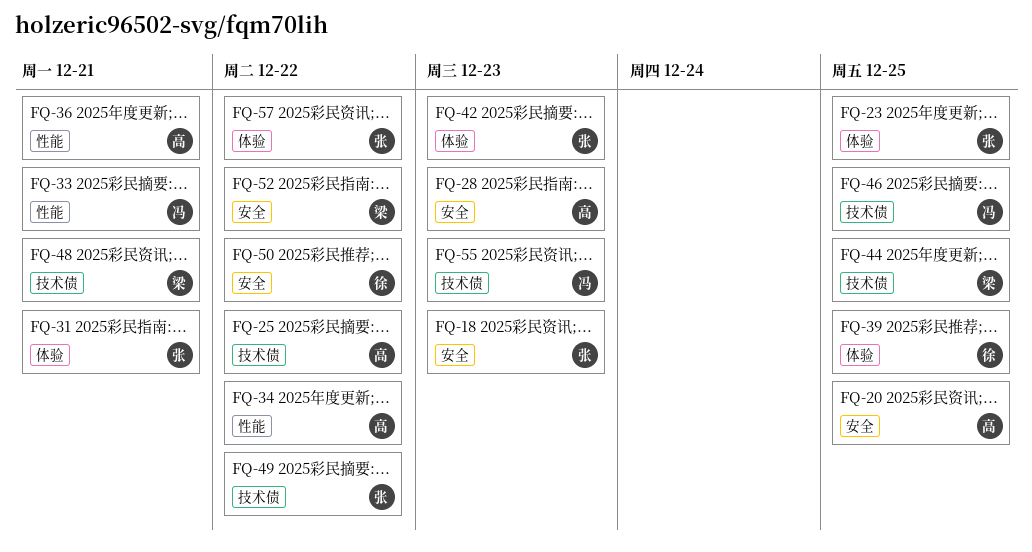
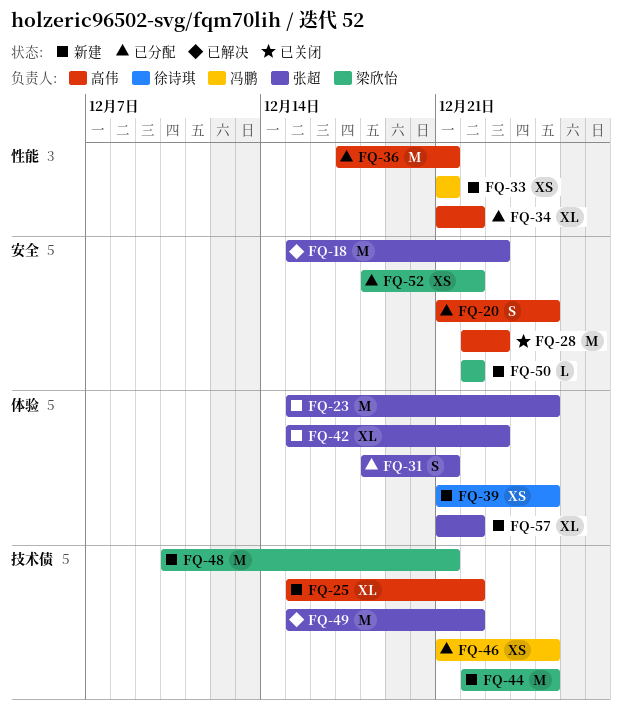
FQ-50, owner: 徐诗琪 -> 梁欣怡
FQ-55: present -> none

